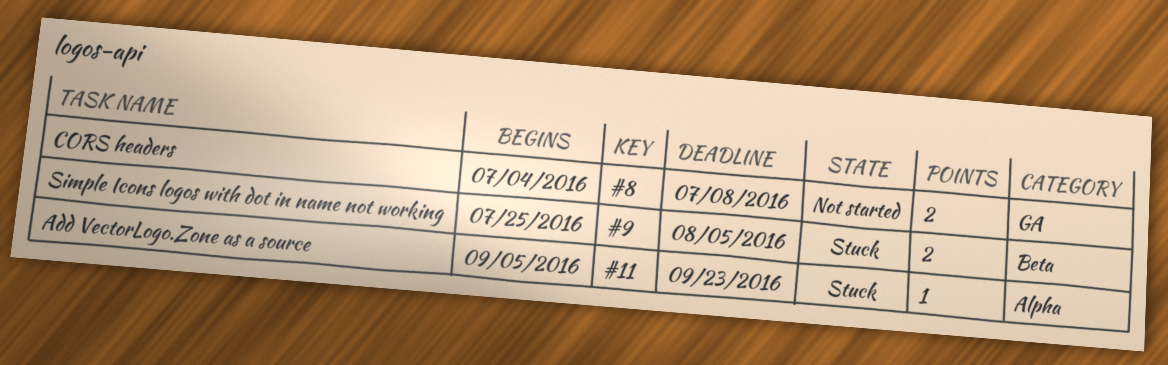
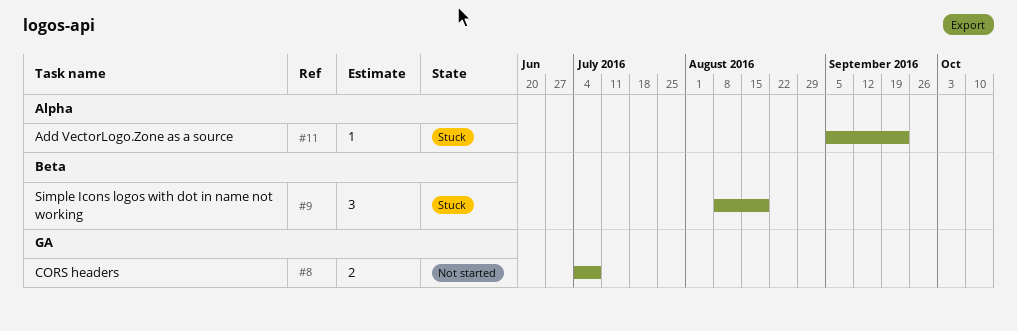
#9, estimate: 2 -> 3
#9, start: Jul 25 -> Aug 8
#9, due: Aug 5 -> Aug 19

